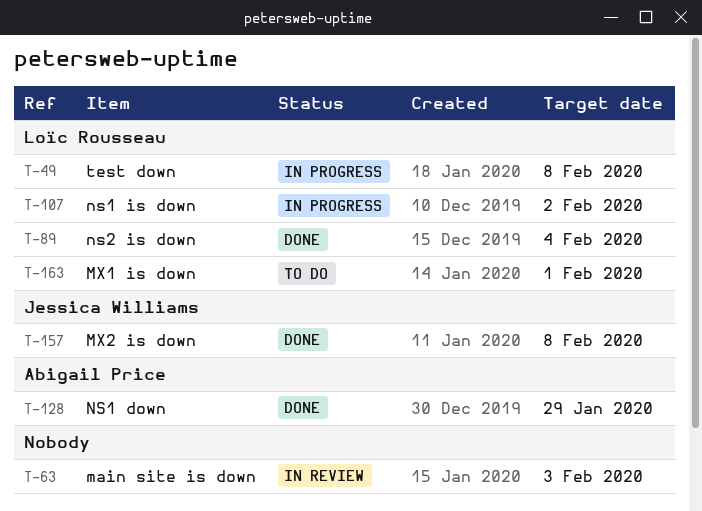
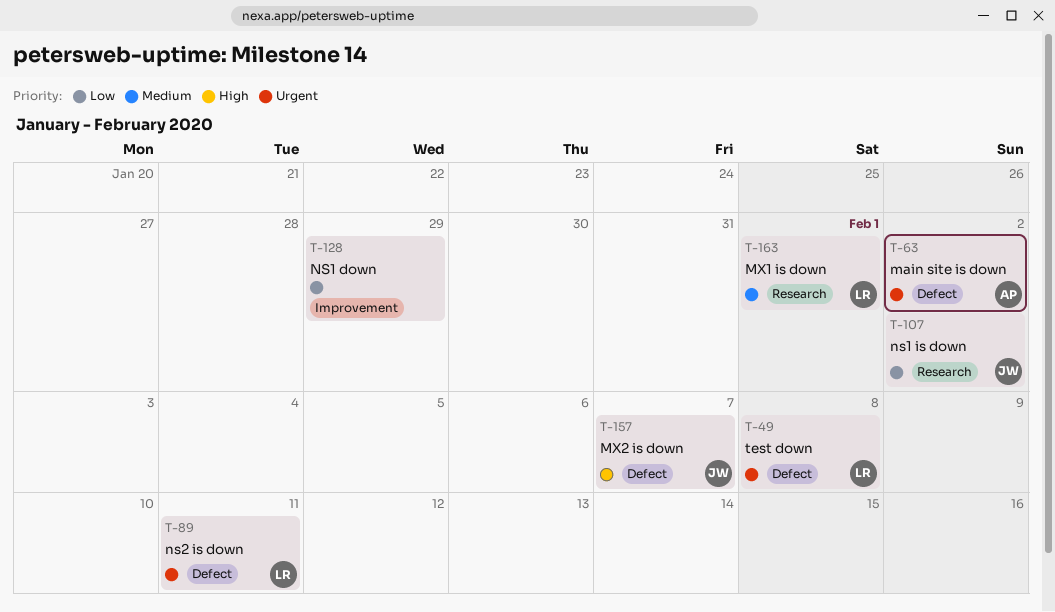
T-63, owner: none -> Abigail Price
T-63, due: Feb 3 -> Feb 2
T-89, due: Feb 4 -> Feb 11
T-107, owner: Loïc Rousseau -> Jessica Williams
T-128, owner: Abigail Price -> none
T-157, due: Feb 8 -> Feb 7

